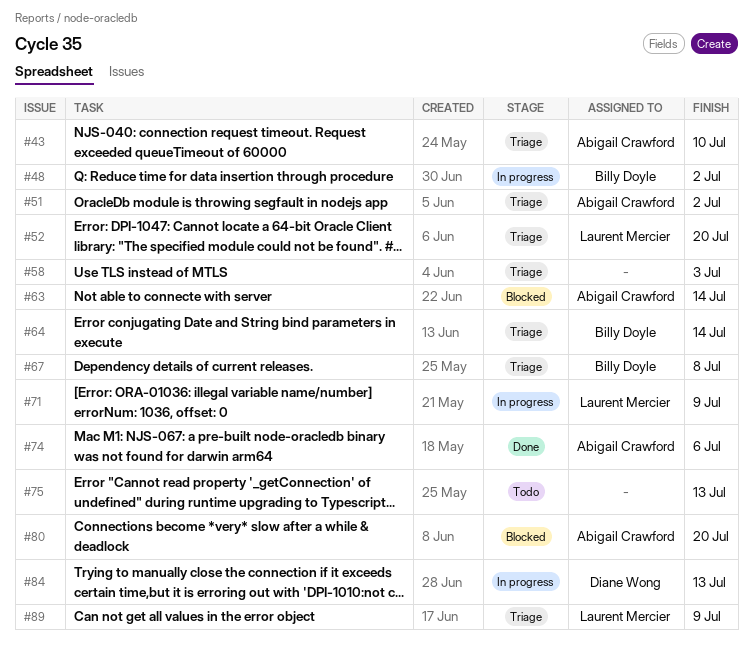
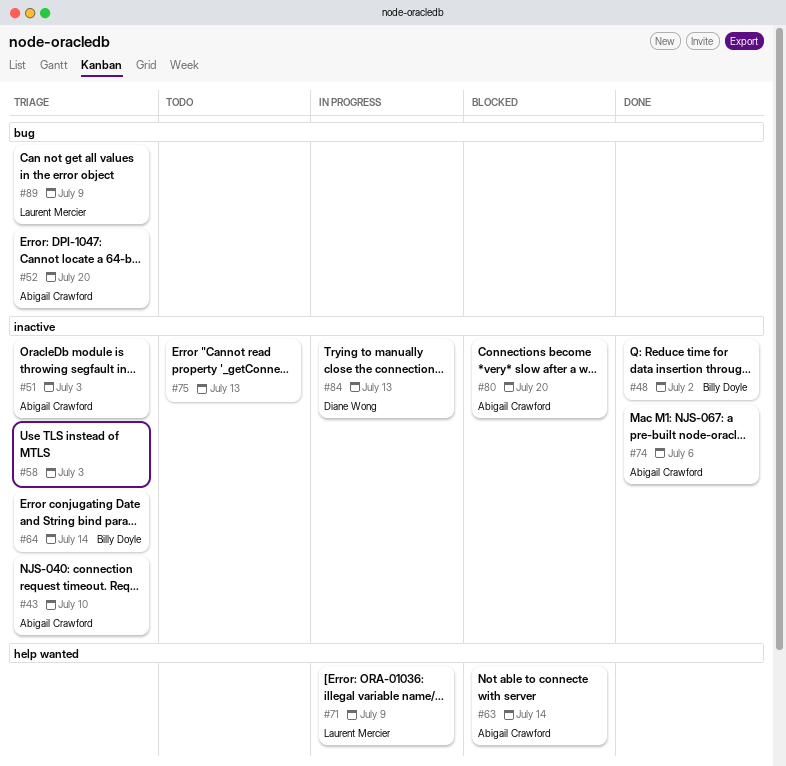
#48, status: In progress -> Done
#51, due: Jul 2 -> Jul 3
#52, owner: Laurent Mercier -> Abigail Crawford
#67: present -> none

